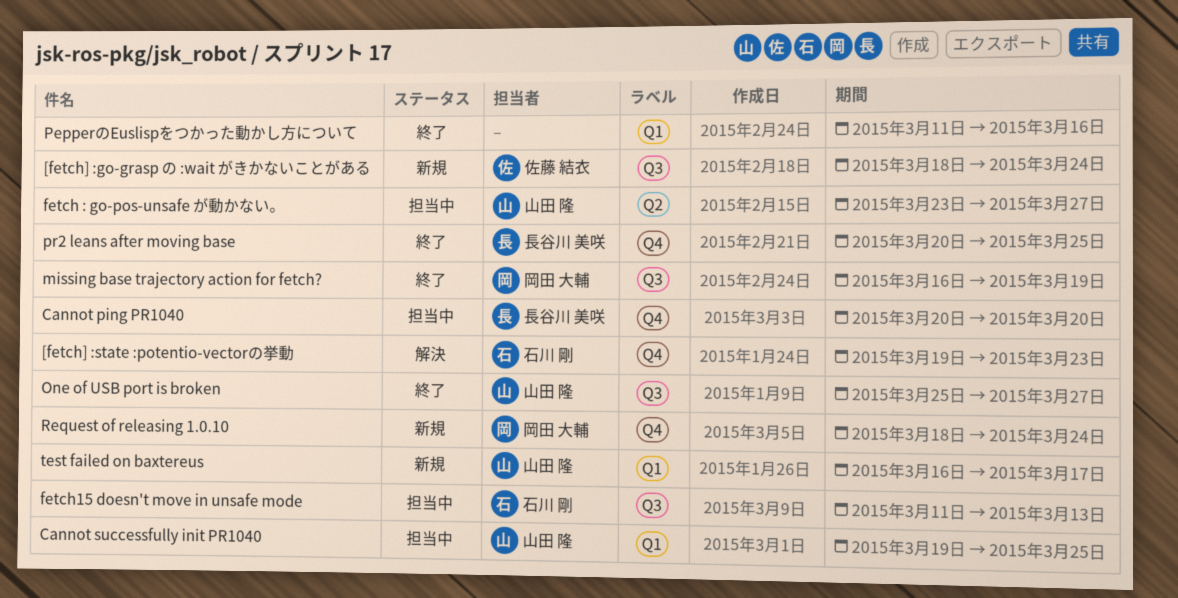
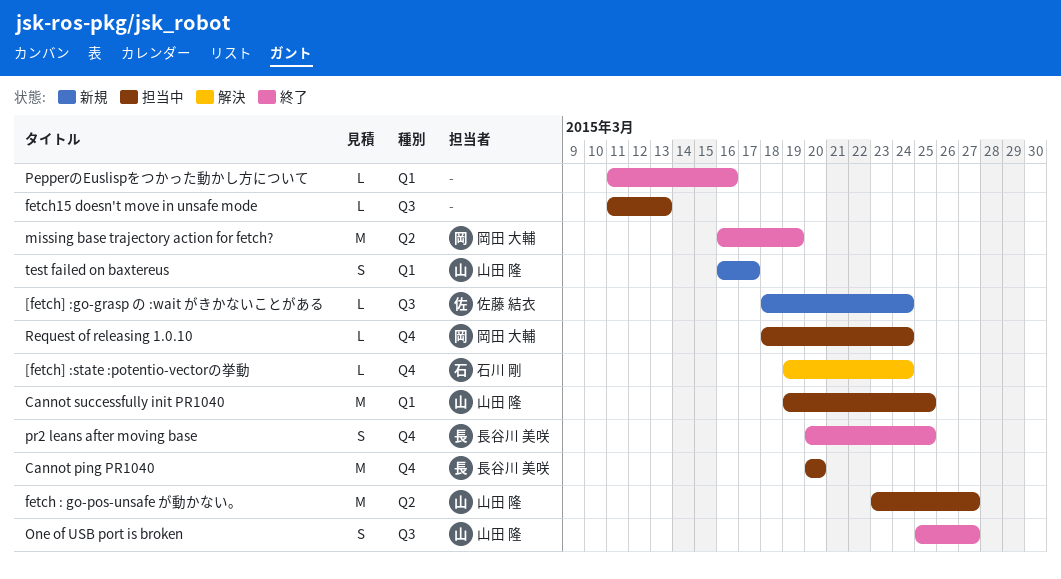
[fetch] :state :potentio-vectorの挙動, due: Mar 23 -> Mar 24
fetch15 doesn't move in unsafe mode, owner: 石川 剛 -> none
missing base trajectory action for fetch?, label: Q3 -> Q2
Request of releasing 1.0.10, status: 新規 -> 担当中

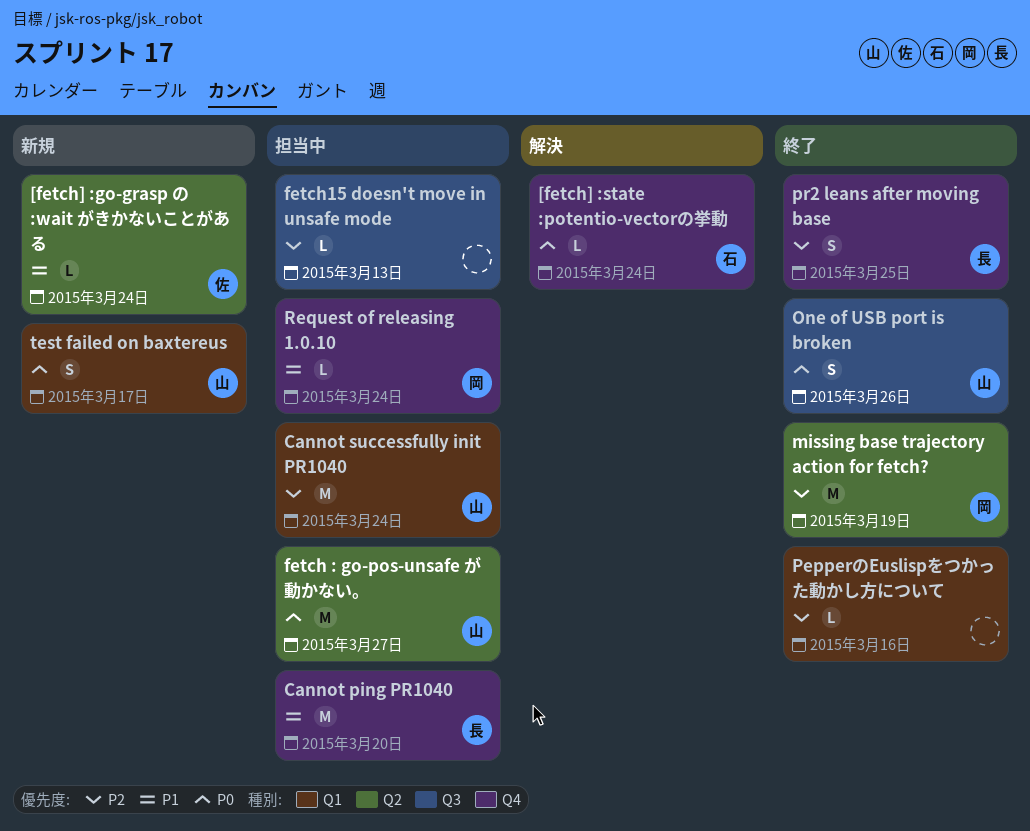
[fetch] :go-grasp の :wait がきかないことがある, label: Q3 -> Q2
Cannot successfully init PR1040, due: Mar 25 -> Mar 24
One of USB port is broken, due: Mar 27 -> Mar 26

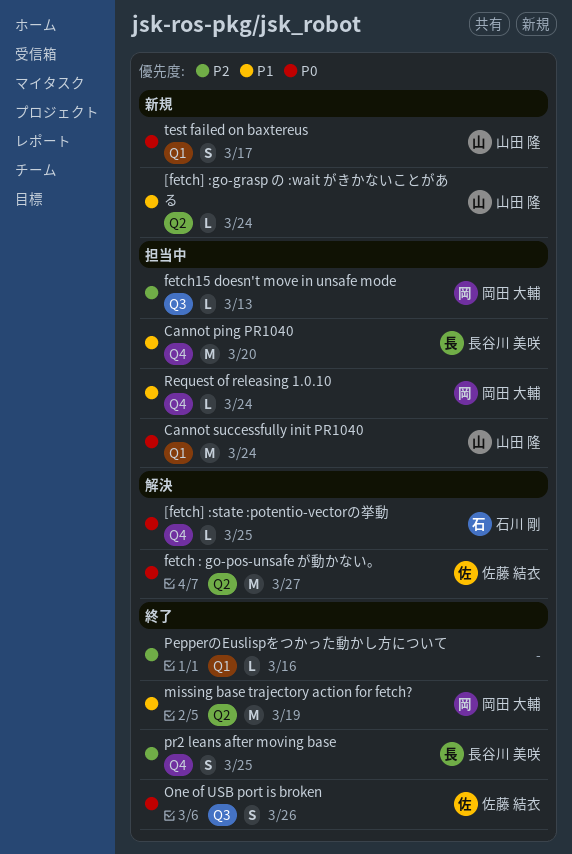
[fetch] :go-grasp の :wait がきかないことがある, owner: 佐藤 結衣 -> 山田 隆
[fetch] :state :potentio-vectorの挙動, due: Mar 24 -> Mar 25
Cannot successfully init PR1040, priority: P2 -> P0
fetch : go-pos-unsafe が動かない。, status: 担当中 -> 解決
fetch : go-pos-unsafe が動かない。, owner: 山田 隆 -> 佐藤 結衣
fetch15 doesn't move in unsafe mode, owner: none -> 岡田 大輔
missing base trajectory action for fetch?, priority: P2 -> P1
One of USB port is broken, owner: 山田 隆 -> 佐藤 結衣

